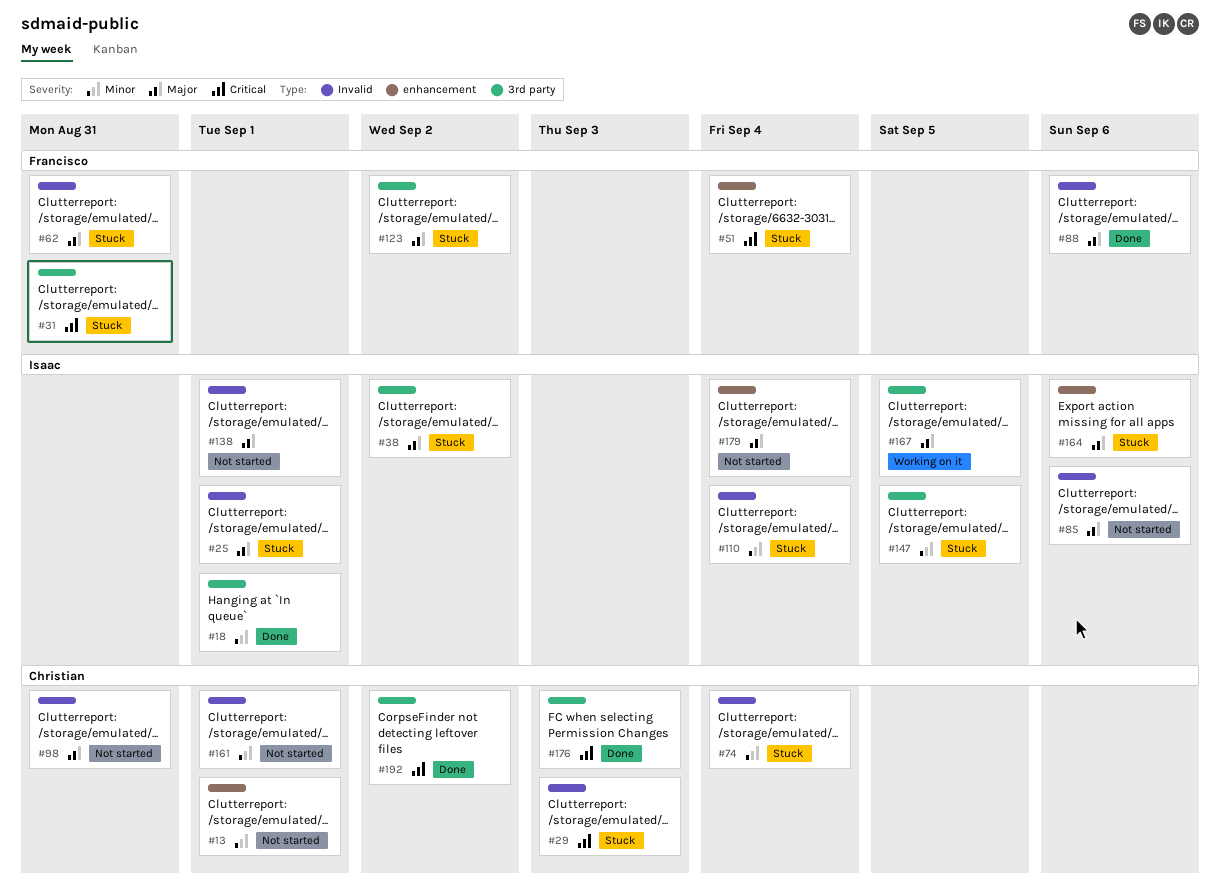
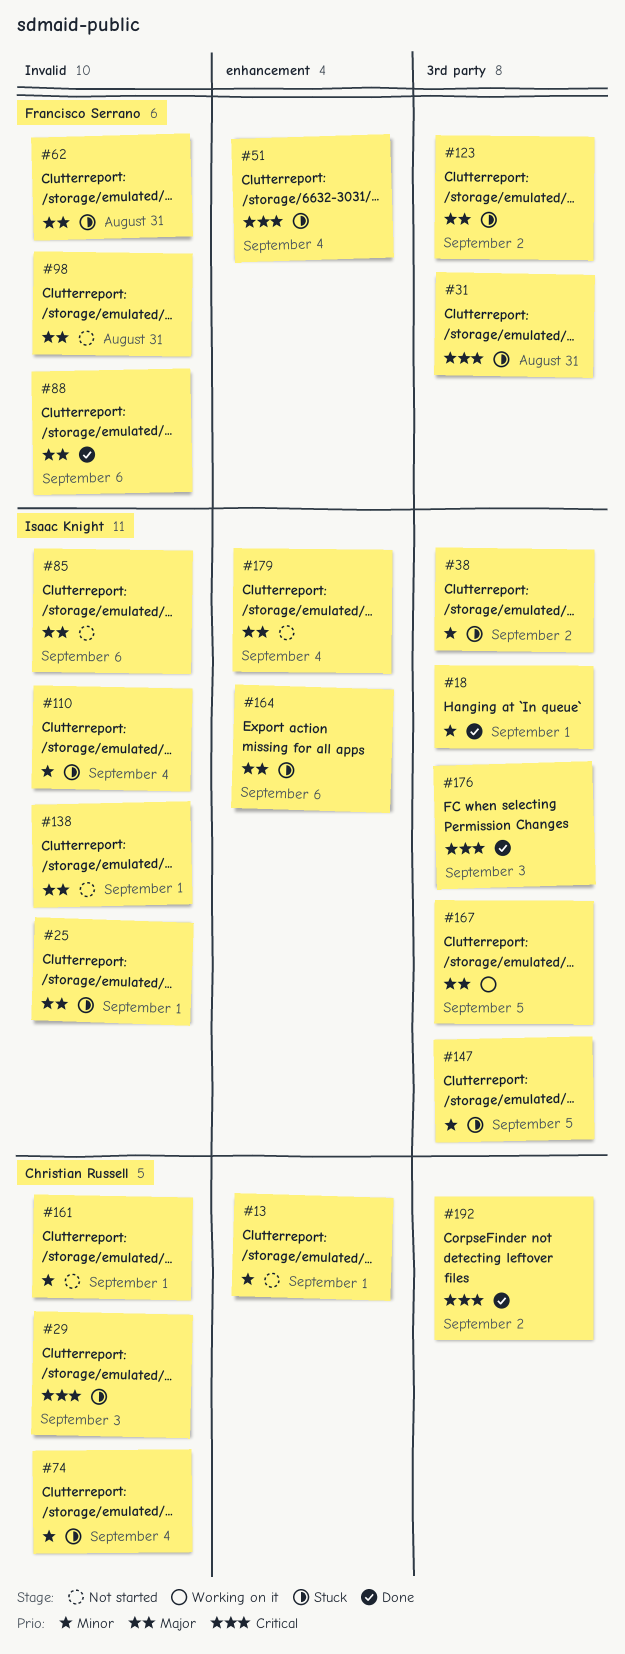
#38, priority: Major -> Minor
#98, owner: Christian Russell -> Francisco Serrano
#176, owner: Christian Russell -> Isaac Knight

